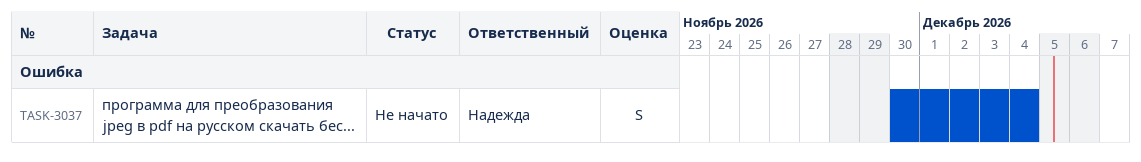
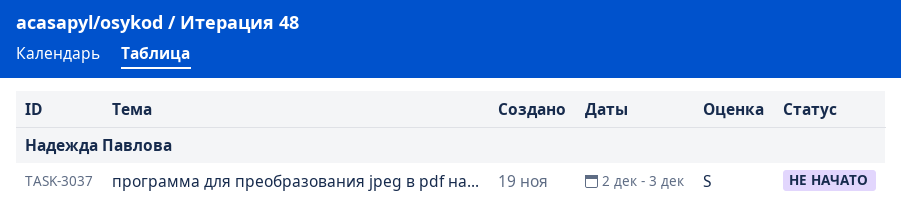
TASK-3037, start: Nov 30 -> Dec 2
TASK-3037, due: Dec 4 -> Dec 3

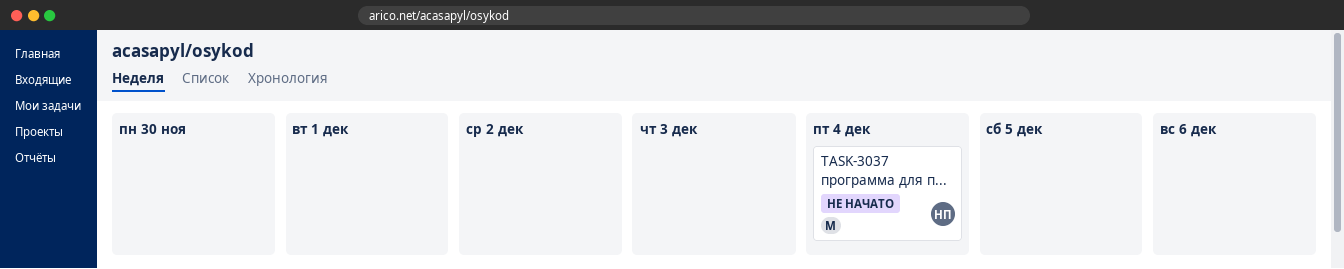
TASK-3037, estimate: S -> M
TASK-3037, due: Dec 3 -> Dec 4

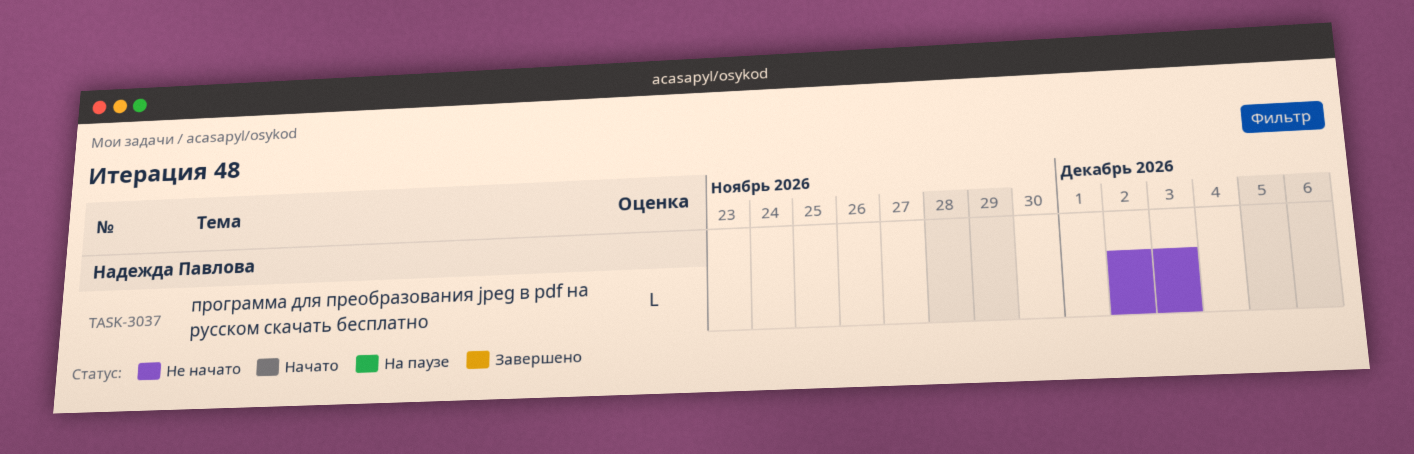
TASK-3037, estimate: M -> L
TASK-3037, due: Dec 4 -> Dec 3

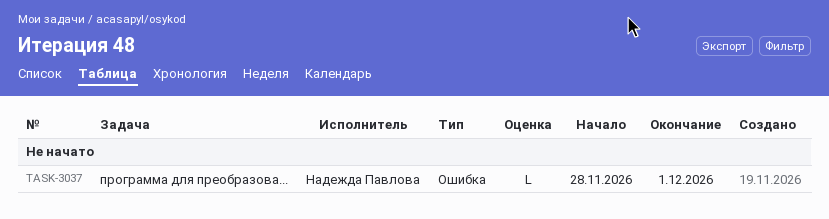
TASK-3037, start: Dec 2 -> Nov 28
TASK-3037, due: Dec 3 -> Dec 1

